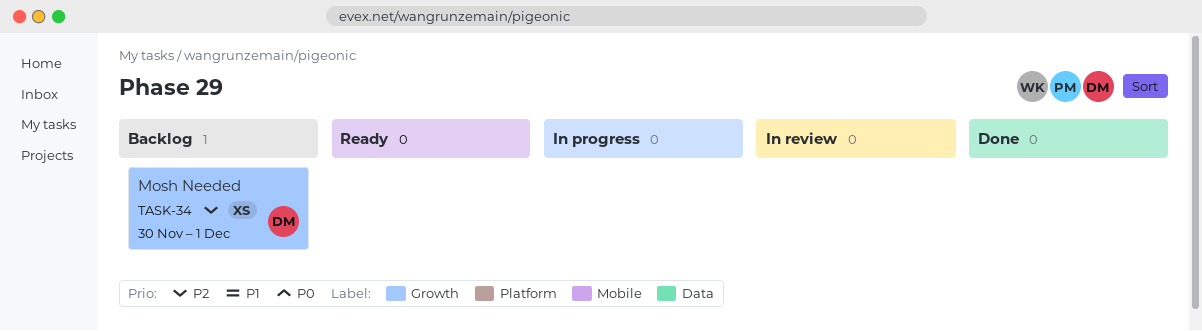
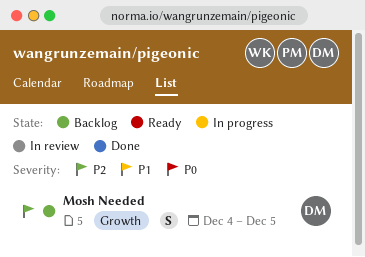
Mosh Needed, estimate: XS -> S
Mosh Needed, start: Nov 30 -> Dec 4
Mosh Needed, due: Dec 1 -> Dec 5

